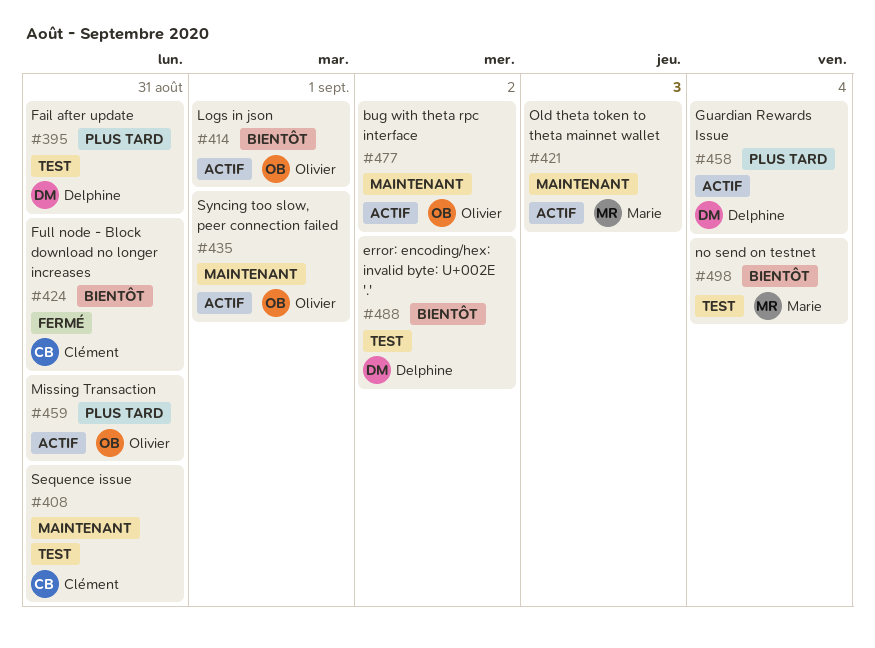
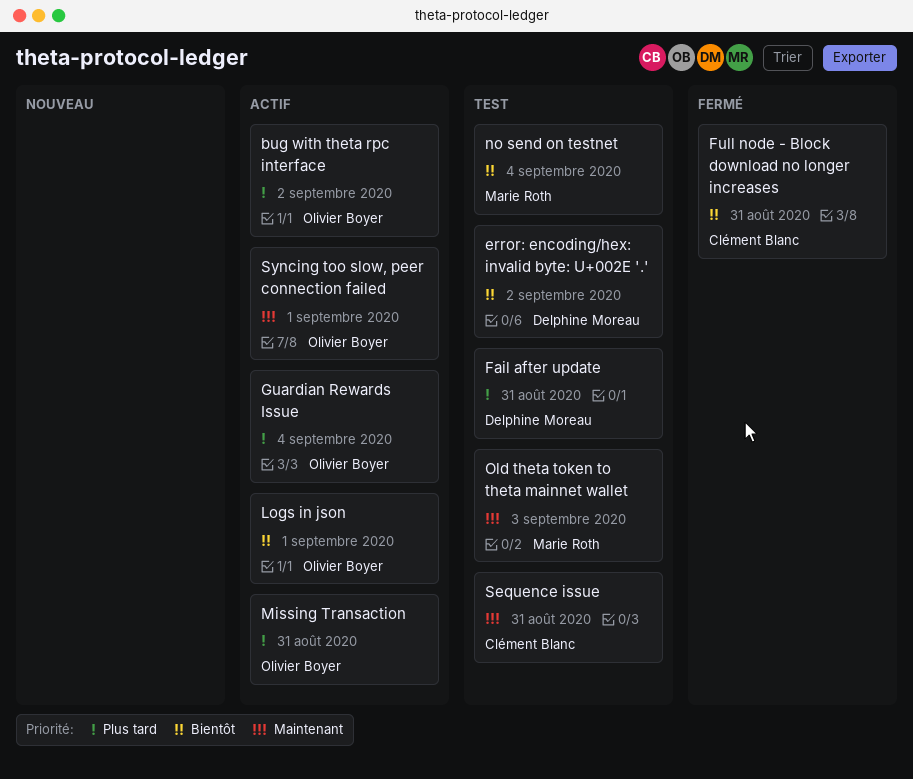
bug with theta rpc interface, priority: Maintenant -> Plus tard
Guardian Rewards Issue, owner: Delphine Moreau -> Olivier Boyer
Old theta token to theta mainnet wallet, status: Actif -> Test

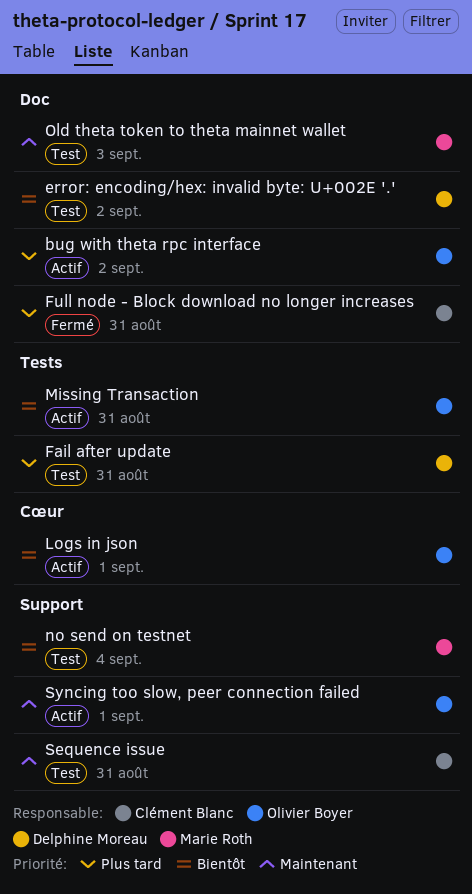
Full node - Block download no longer increases, priority: Bientôt -> Plus tard
Guardian Rewards Issue: present -> none
Missing Transaction, priority: Plus tard -> Bientôt

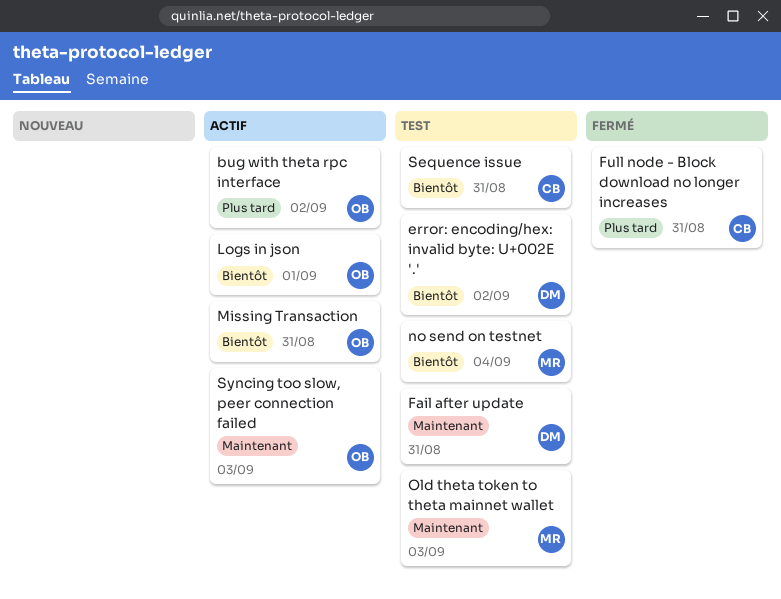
Fail after update, priority: Plus tard -> Maintenant
Sequence issue, priority: Maintenant -> Bientôt
Syncing too slow, peer connection failed, due: Sep 1 -> Sep 3

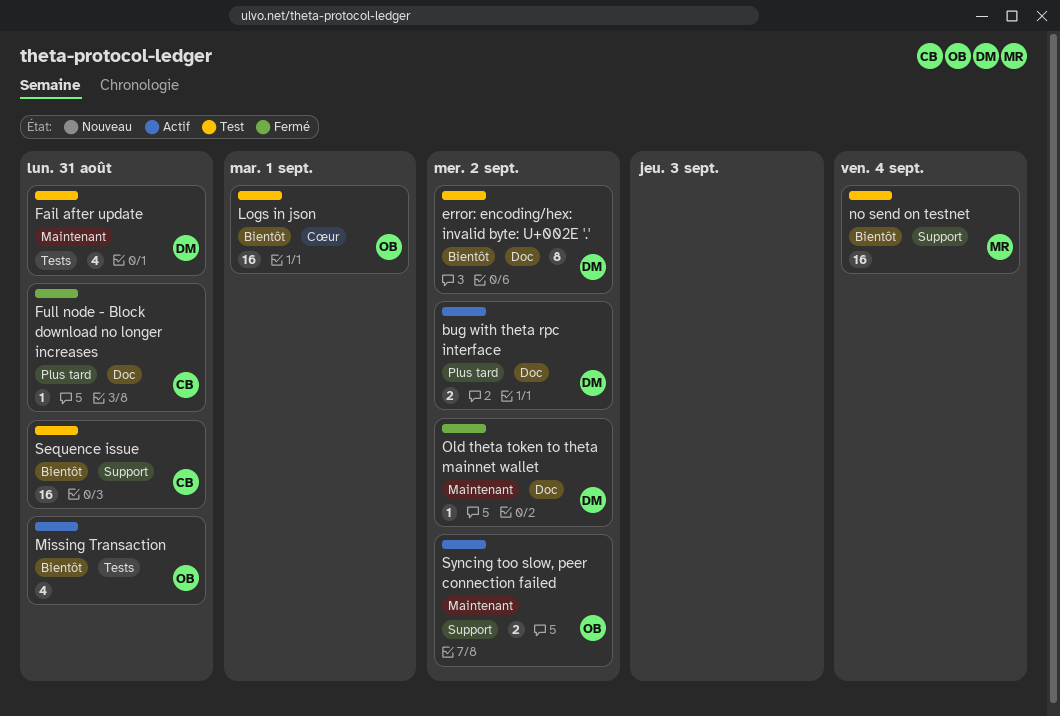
bug with theta rpc interface, owner: OB -> DM
Logs in json, status: Actif -> Test
Old theta token to theta mainnet wallet, status: Test -> Fermé
Old theta token to theta mainnet wallet, owner: MR -> DM
Old theta token to theta mainnet wallet, due: Sep 3 -> Sep 2
Syncing too slow, peer connection failed, due: Sep 3 -> Sep 2

